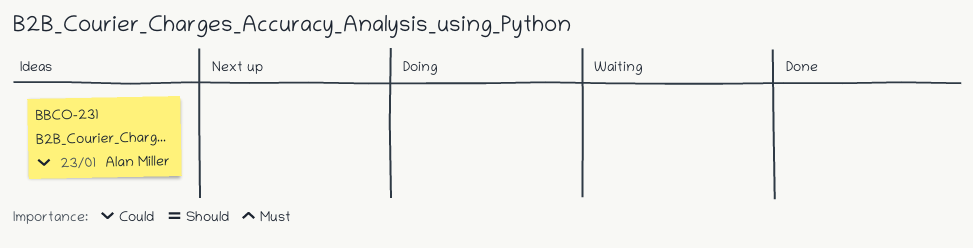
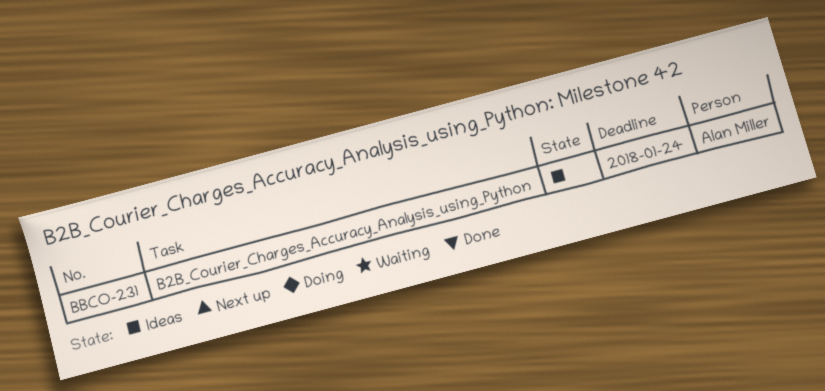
BBCO-231, due: Jan 23 -> Jan 24

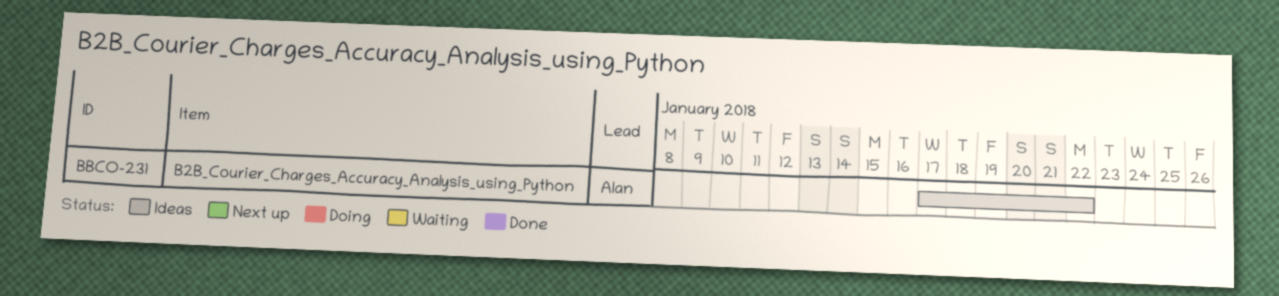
BBCO-231, due: Jan 24 -> Jan 22

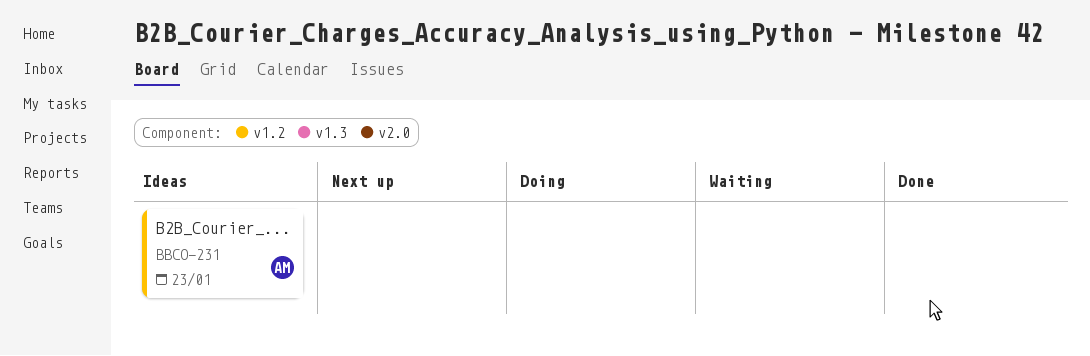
BBCO-231, due: Jan 22 -> Jan 23

